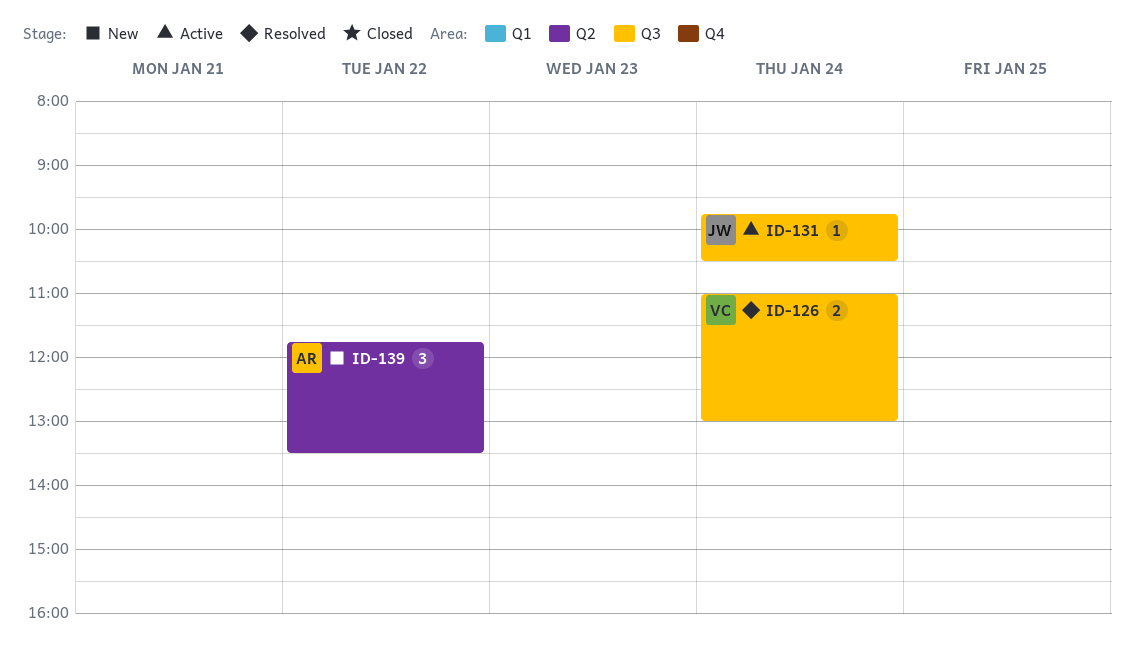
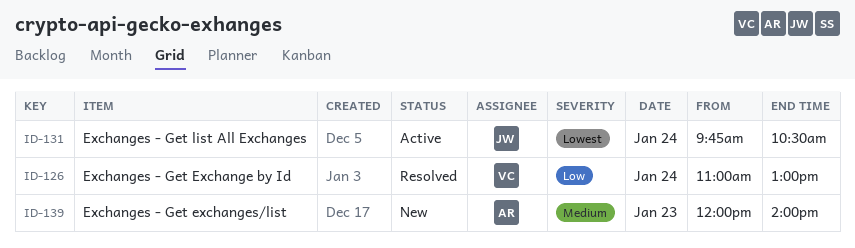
ID-139, day: Jan 22 -> Jan 23
ID-139, begins: 11:45 -> 12:00
ID-139, ends: 13:30 -> 14:00

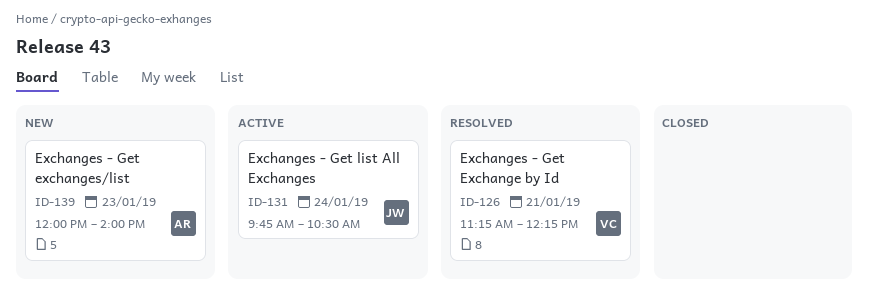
ID-126, day: Jan 24 -> Jan 21
ID-126, begins: 11:00 -> 11:15
ID-126, ends: 13:00 -> 12:15

